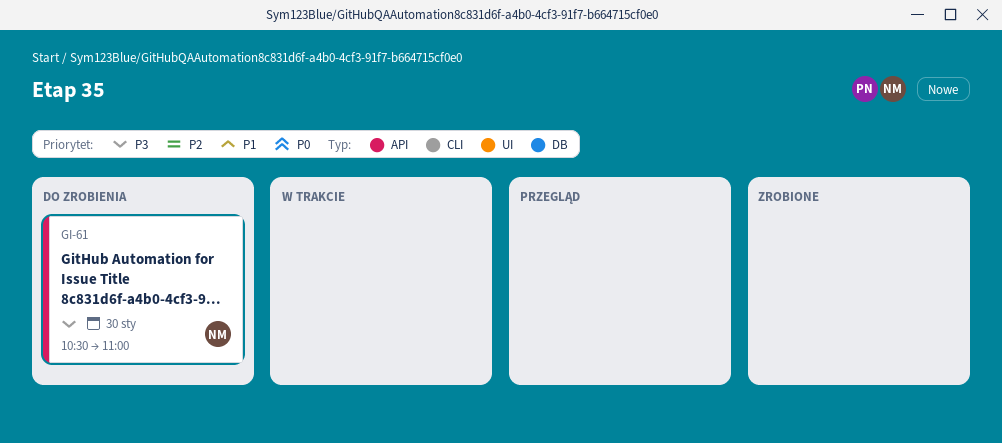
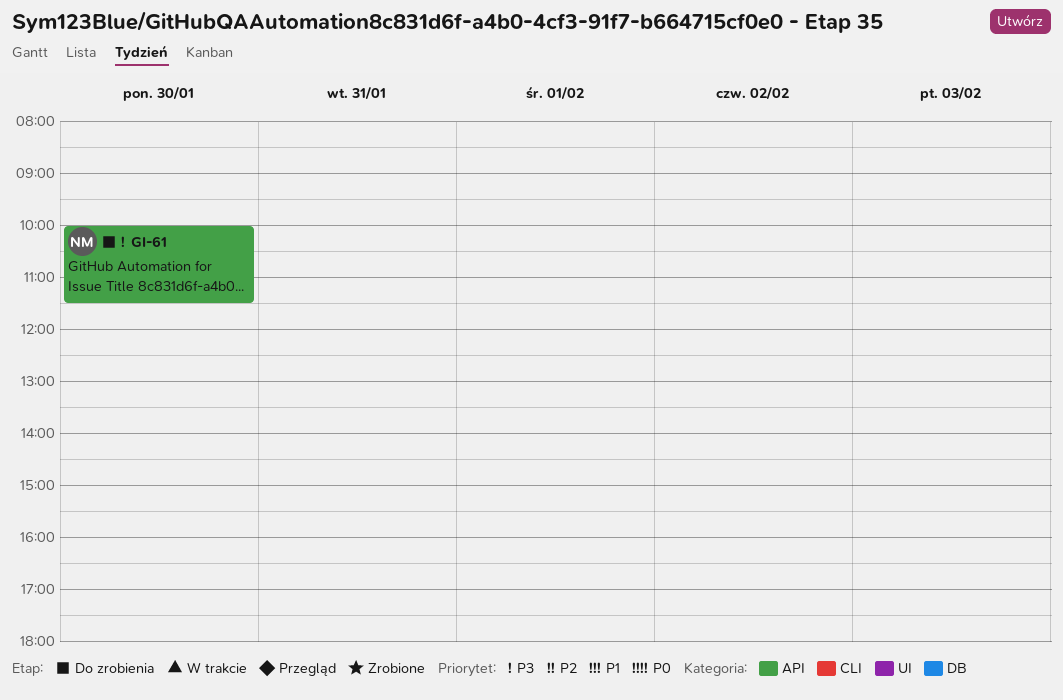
GI-61, begins: 10:30 -> 10:00
GI-61, ends: 11:00 -> 11:30

